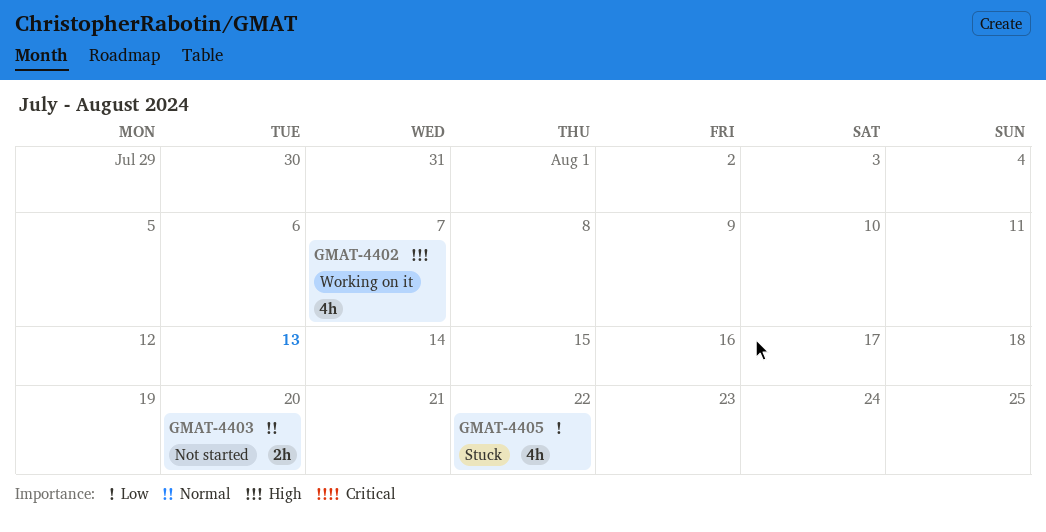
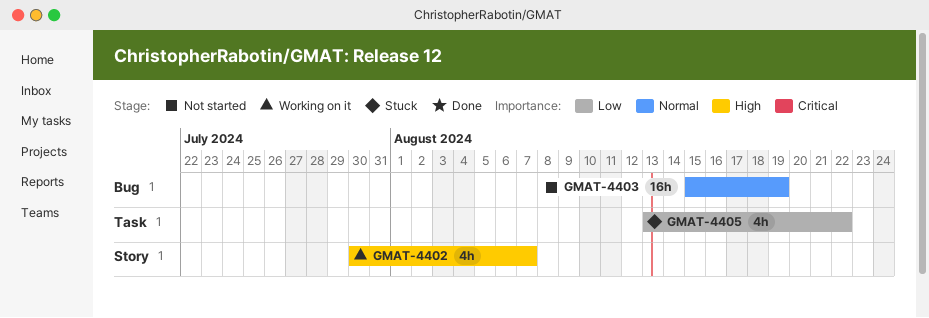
GMAT-4403, estimate: 2h -> 16h
GMAT-4403, due: Aug 20 -> Aug 19

